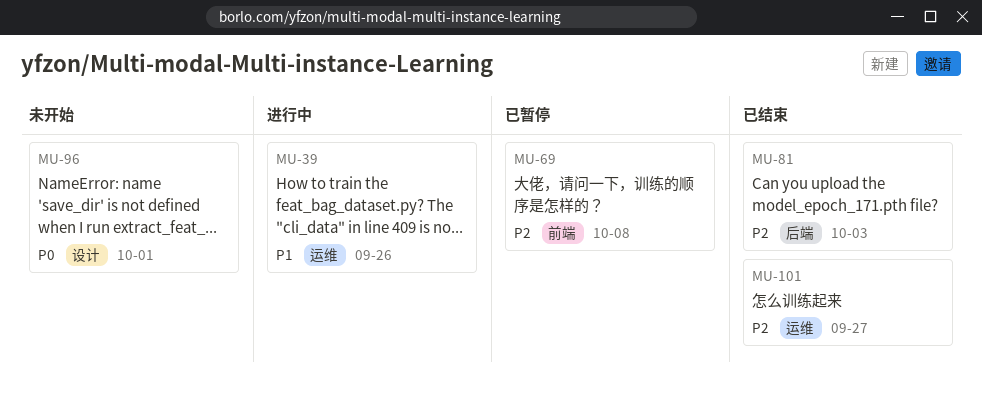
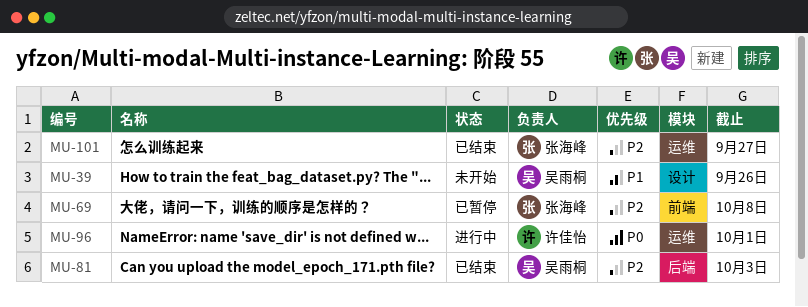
MU-39, status: 进行中 -> 未开始
MU-39, label: 运维 -> 设计
MU-96, status: 未开始 -> 进行中
MU-96, label: 设计 -> 运维

